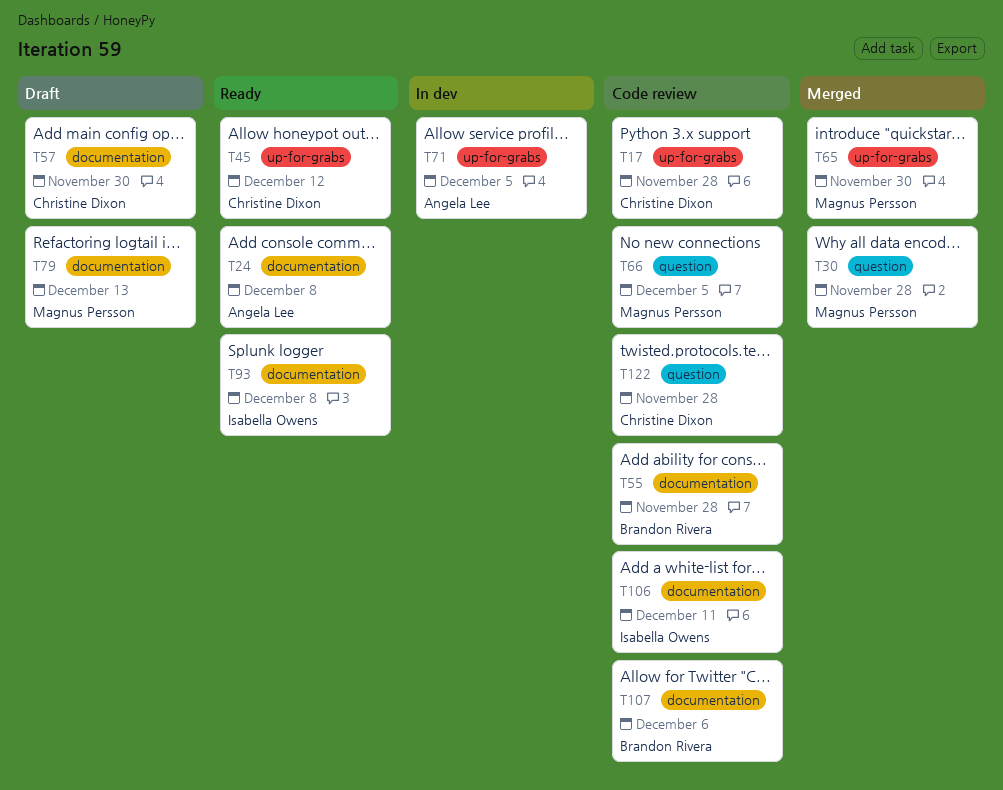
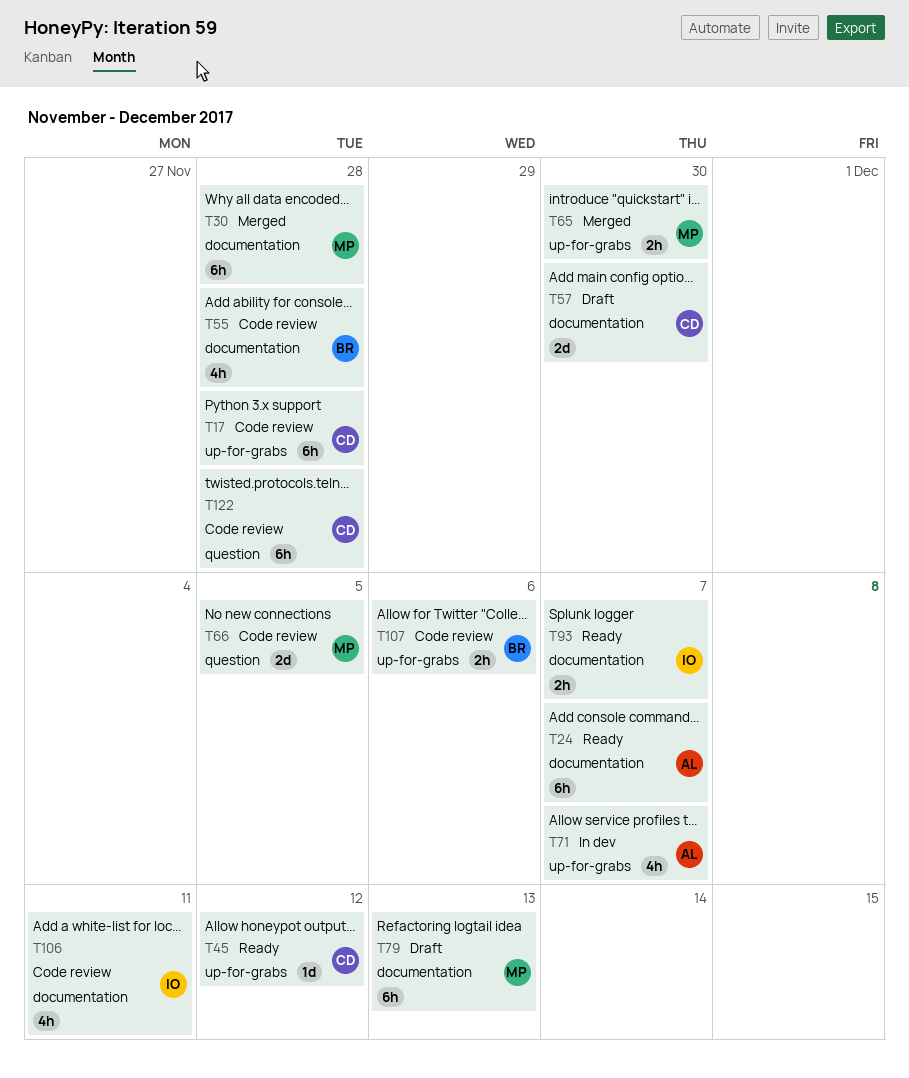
T24, due: Dec 8 -> Dec 7
T30, label: question -> documentation
T71, due: Dec 5 -> Dec 7
T93, due: Dec 8 -> Dec 7
T107, label: documentation -> up-for-grabs

